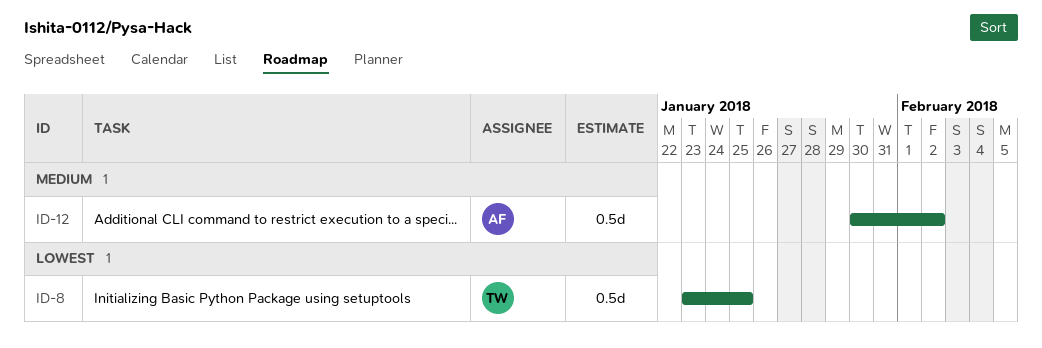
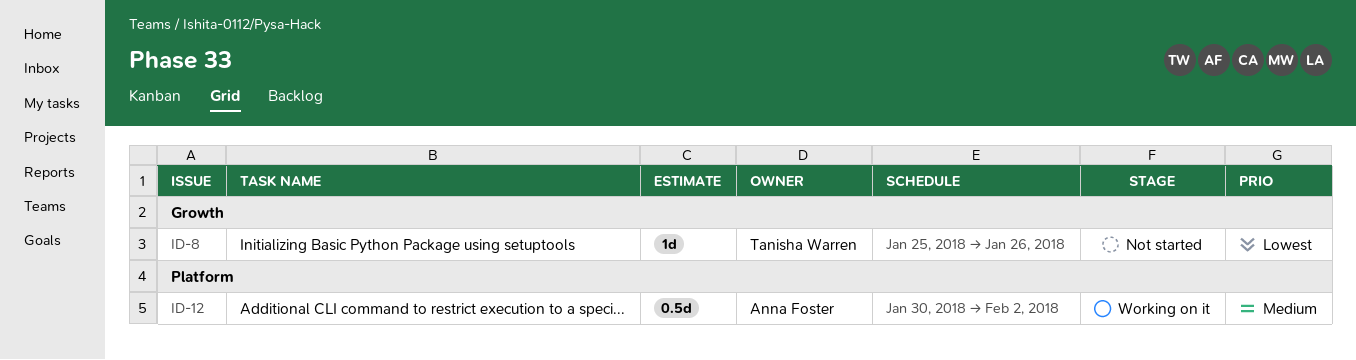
ID-8, estimate: 0.5d -> 1d
ID-8, start: Jan 23 -> Jan 25
ID-8, due: Jan 25 -> Jan 26

